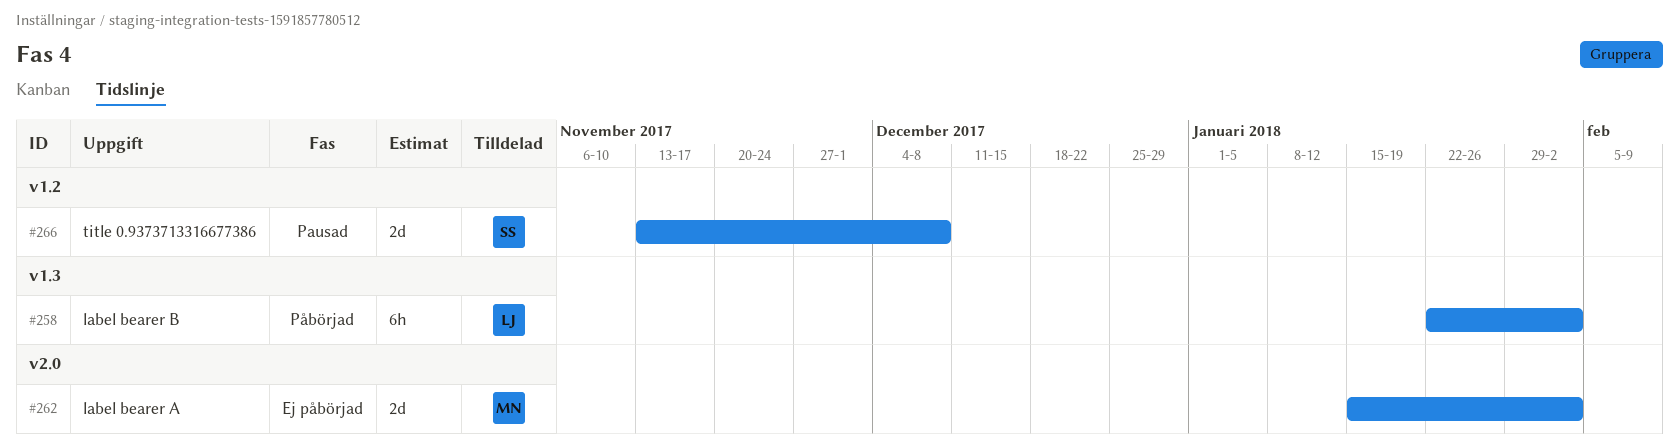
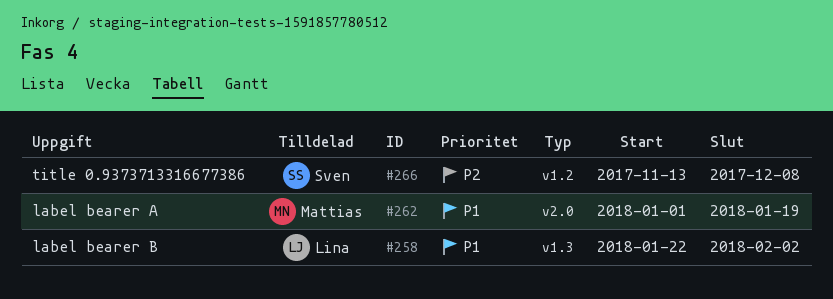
#262, start: Jan 15 -> Jan 1
#262, due: Feb 2 -> Jan 19

